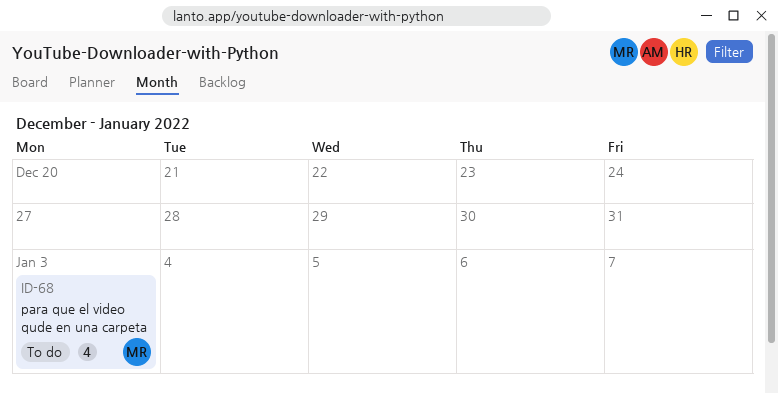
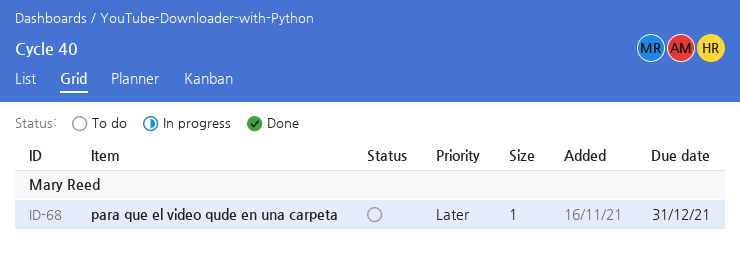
ID-68, estimate: 4 -> 1
ID-68, due: Jan 3 -> Dec 31

